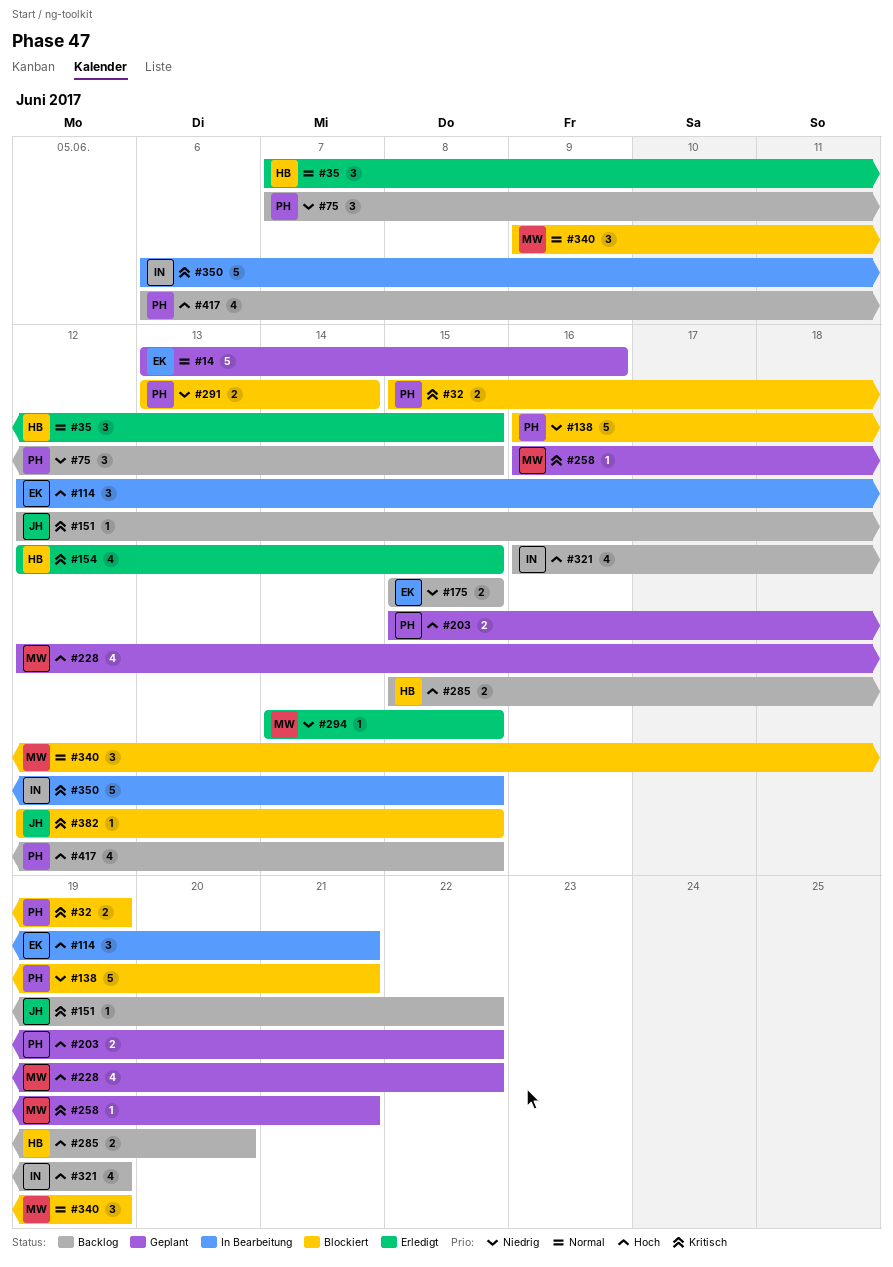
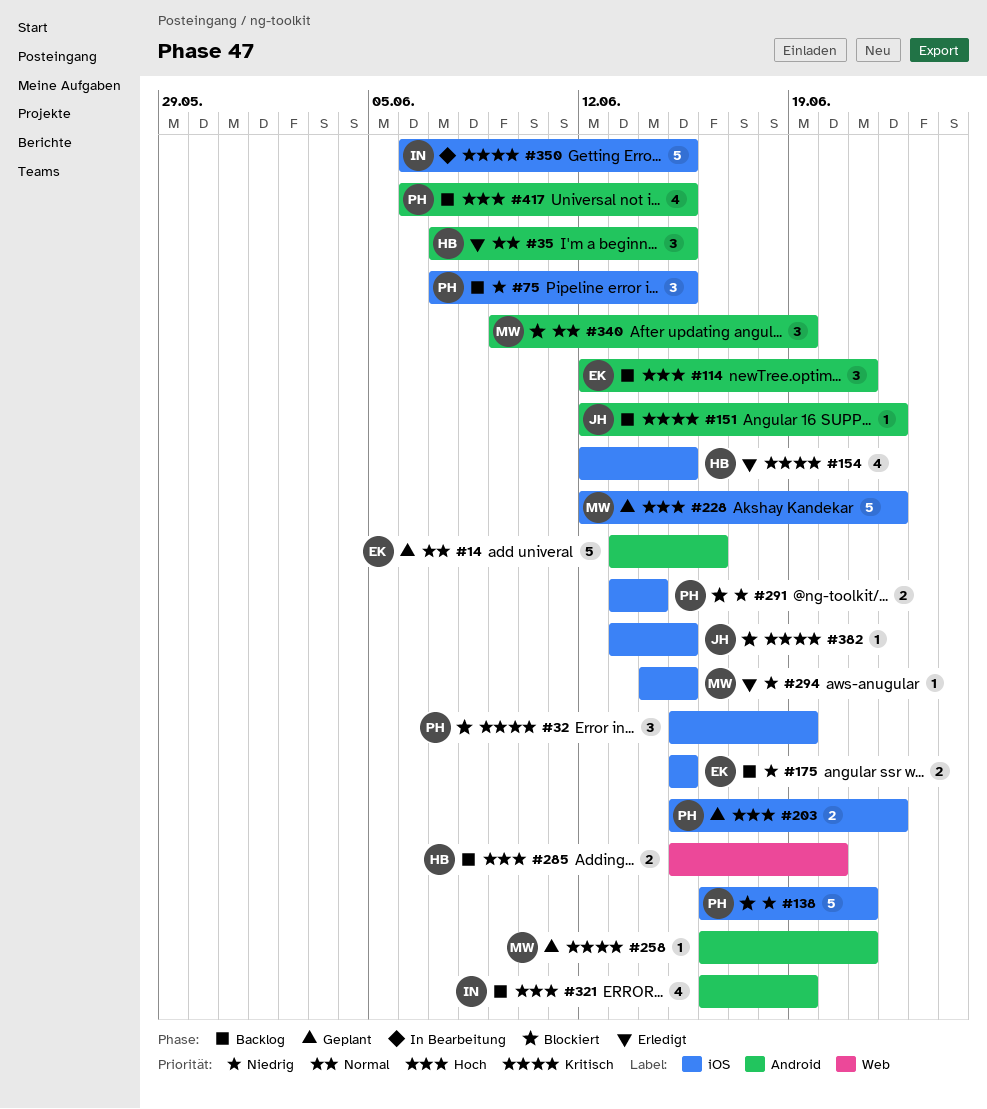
#32, estimate: 2 -> 3
#114, status: In Bearbeitung -> Backlog
#228, estimate: 4 -> 5
#382, start: Jun 12 -> Jun 13

